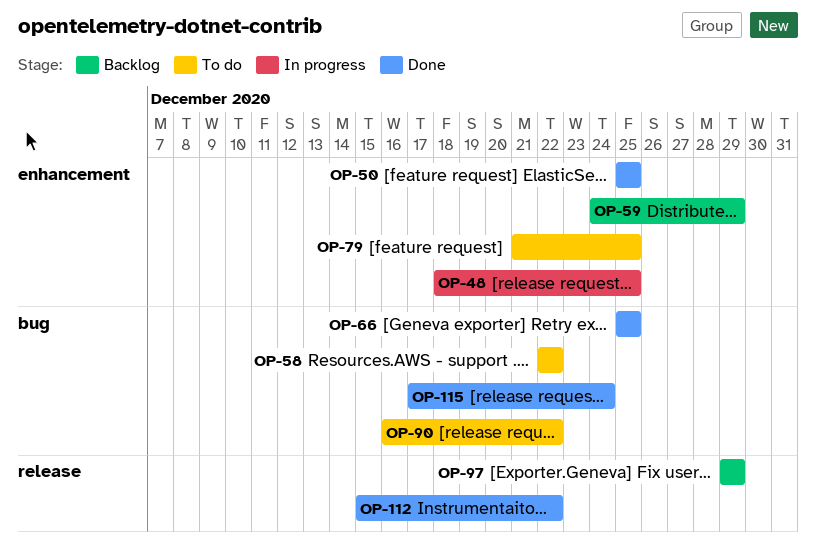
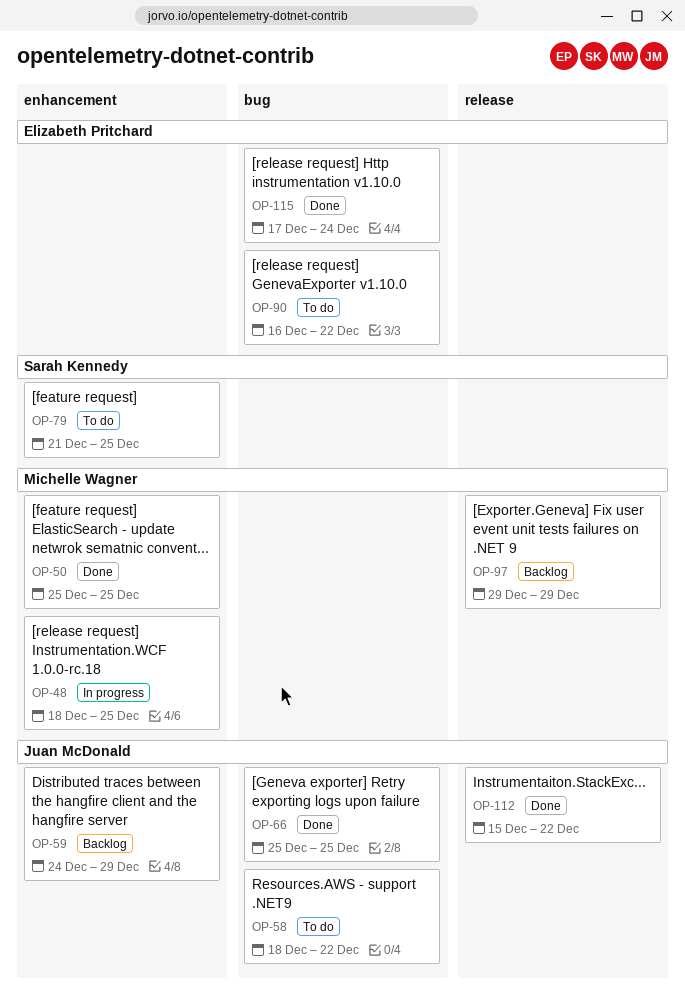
OP-58, start: Dec 22 -> Dec 18

